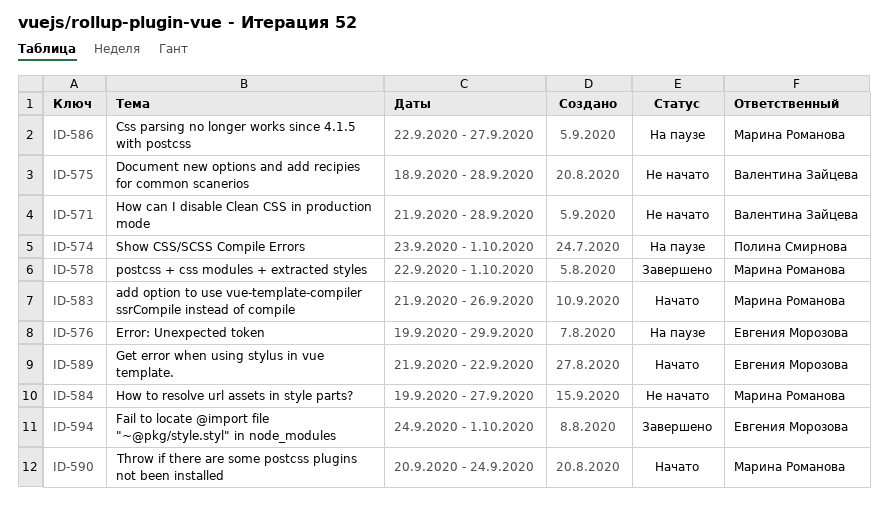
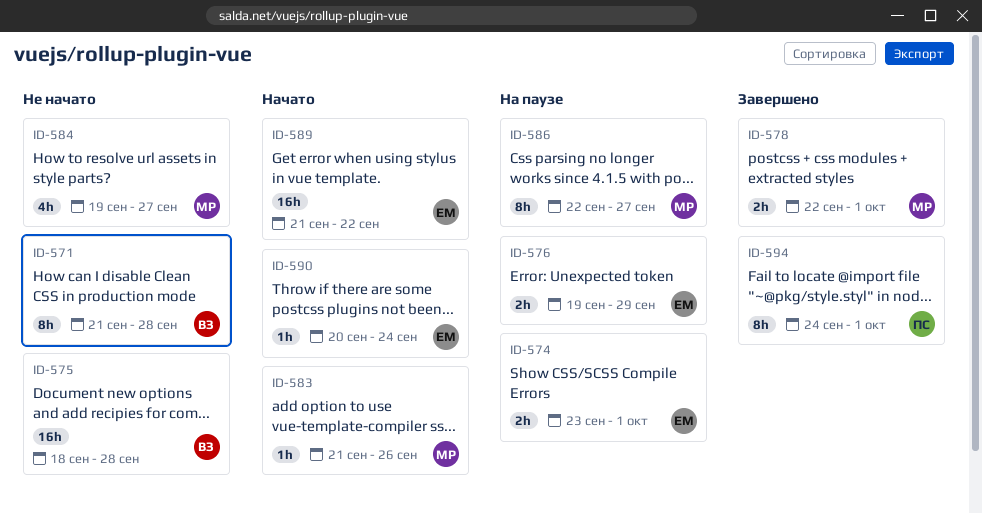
ID-574, owner: Полина Смирнова -> Евгения Морозова
ID-590, owner: Марина Романова -> Евгения Морозова
ID-594, owner: Евгения Морозова -> Полина Смирнова

